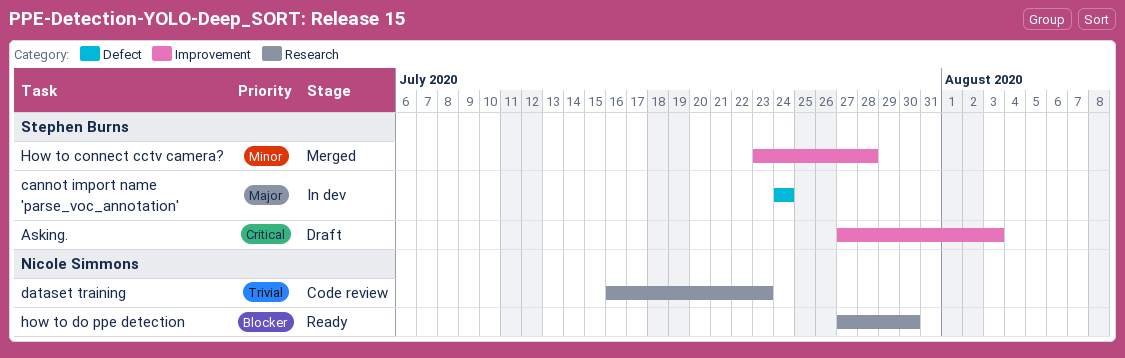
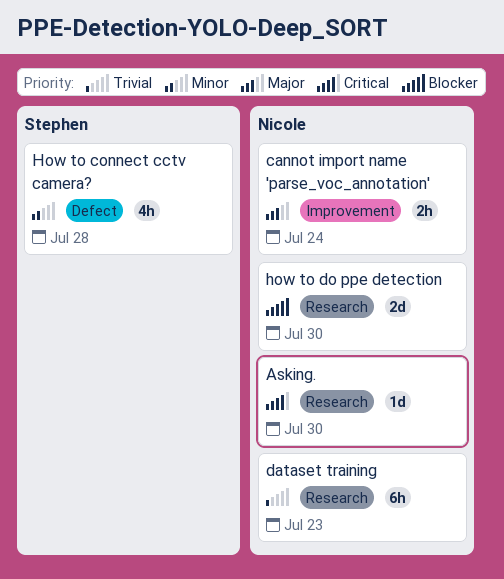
Asking., owner: Stephen Burns -> Nicole Simmons
Asking., label: Improvement -> Research
Asking., due: Aug 3 -> Jul 30
cannot import name 'parse_voc_annotation', owner: Stephen Burns -> Nicole Simmons
cannot import name 'parse_voc_annotation', label: Defect -> Improvement
How to connect cctv camera?, label: Improvement -> Defect

